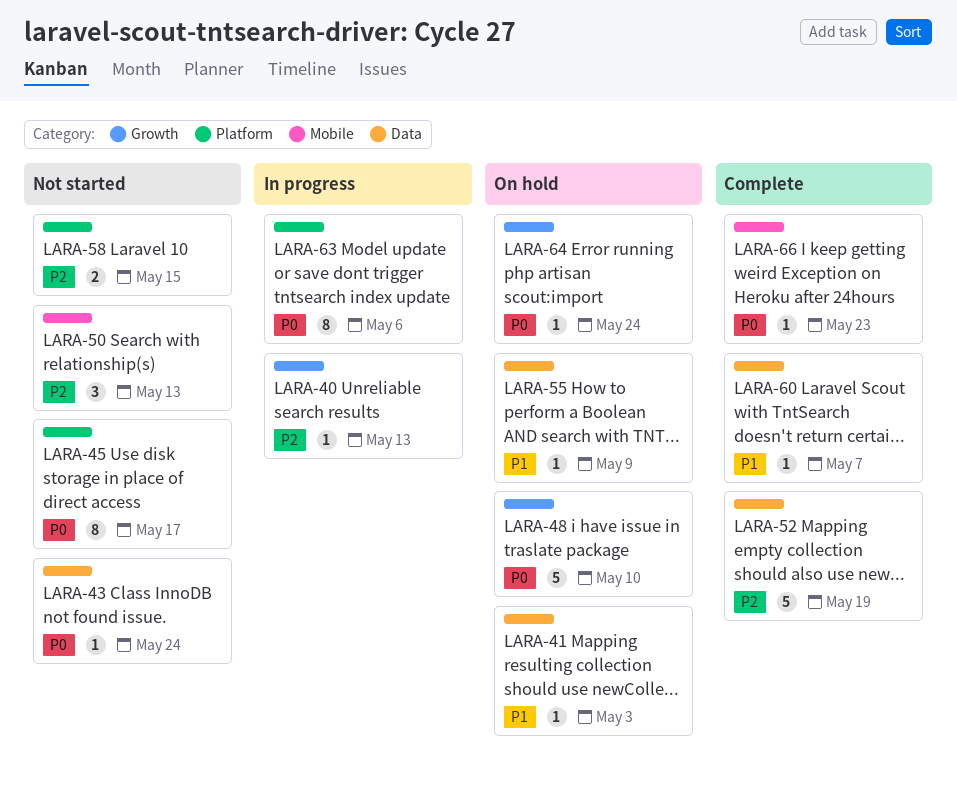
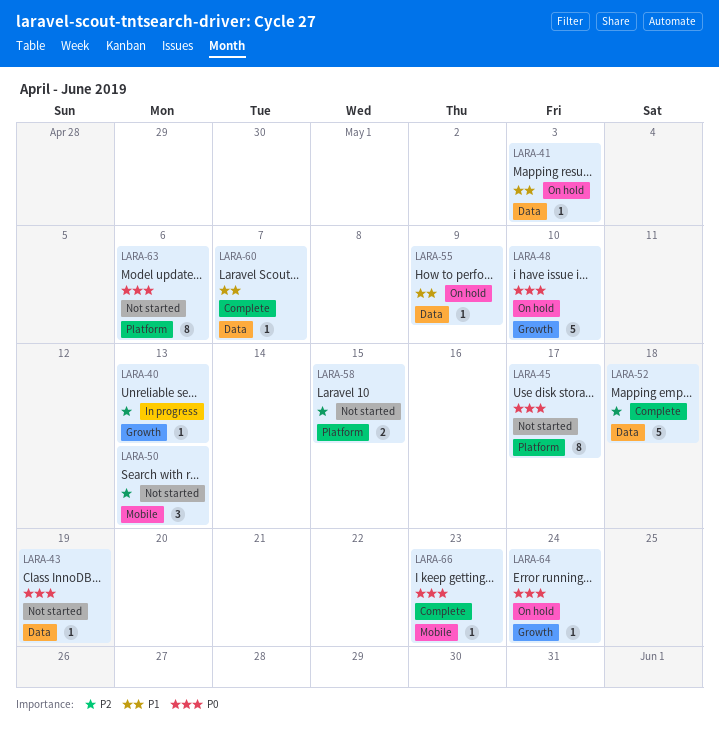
LARA-43, due: May 24 -> May 19
LARA-52, due: May 19 -> May 18
LARA-63, status: In progress -> Not started

